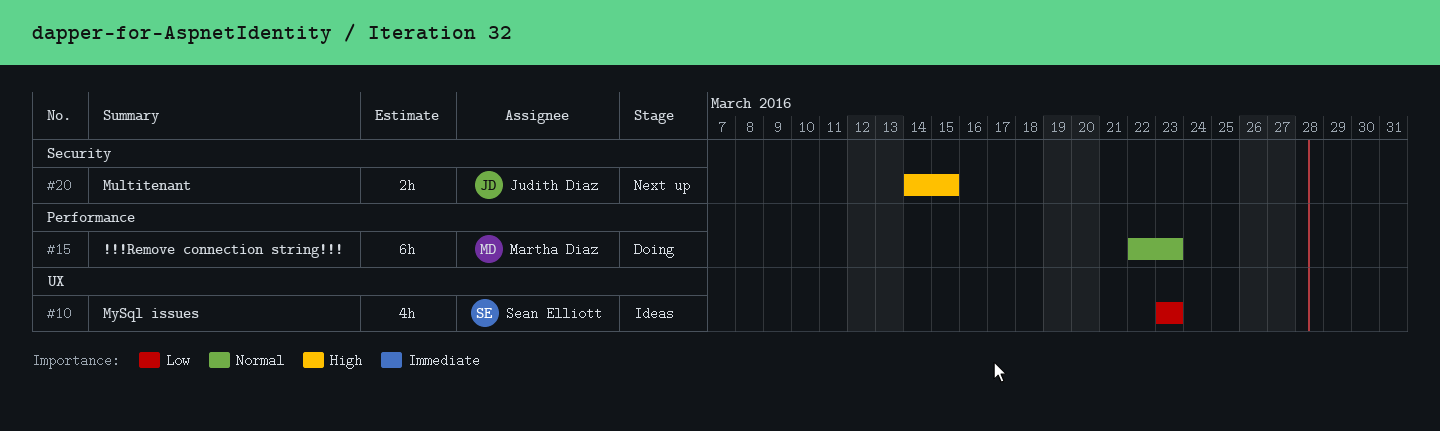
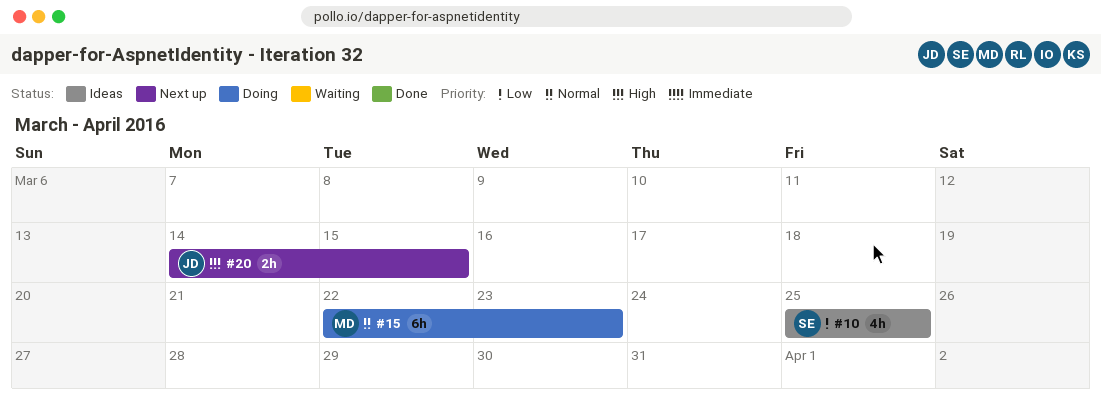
#10, start: Mar 23 -> Mar 25
#10, due: Mar 23 -> Mar 25

